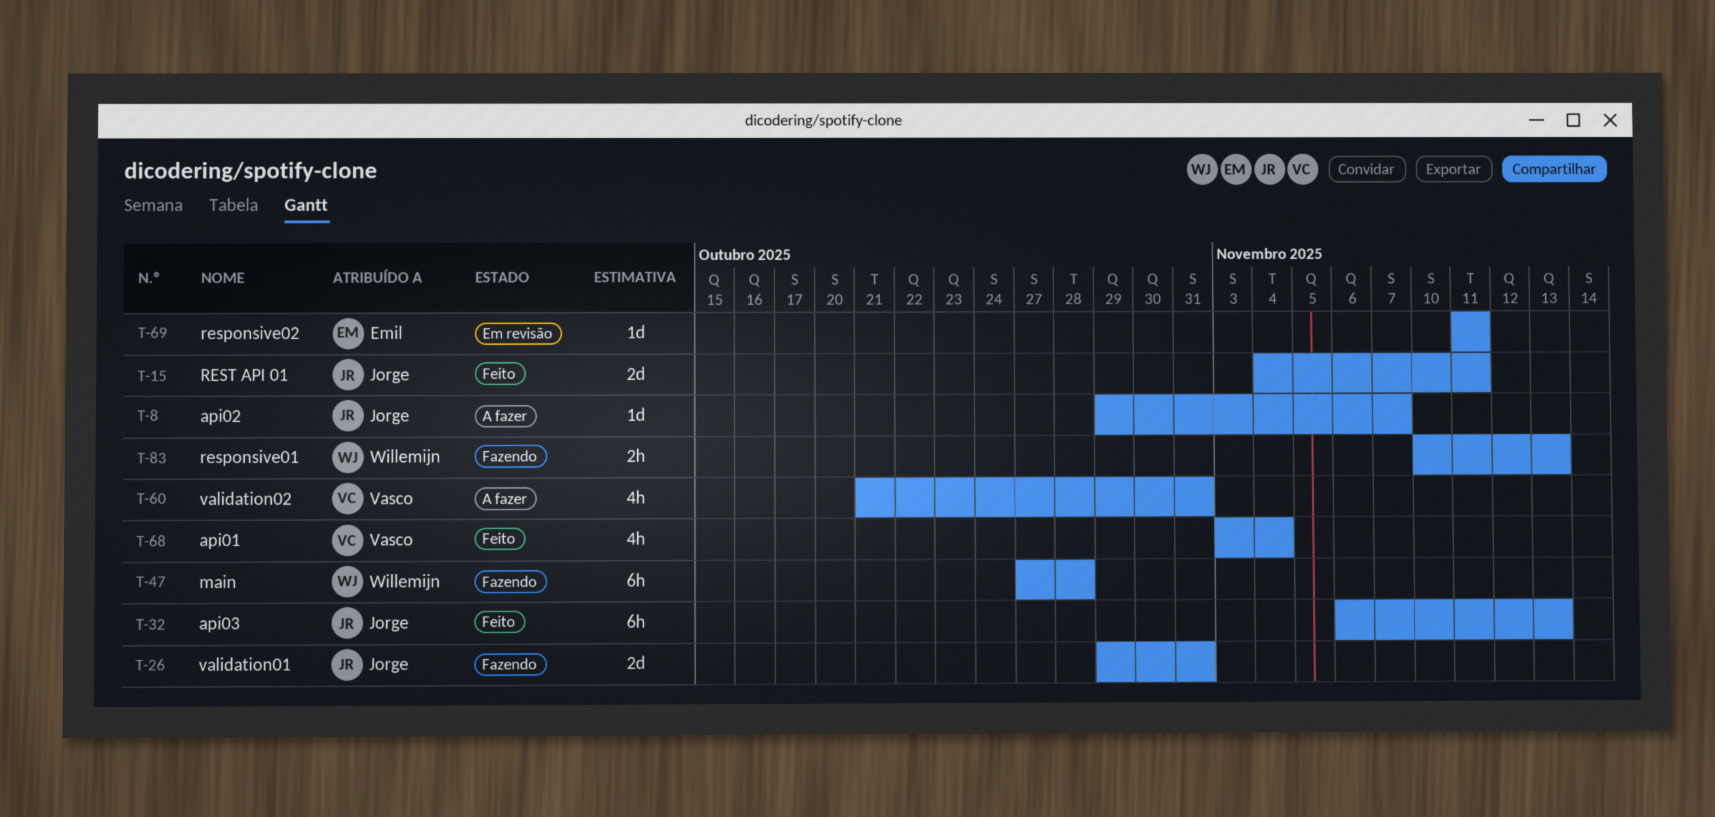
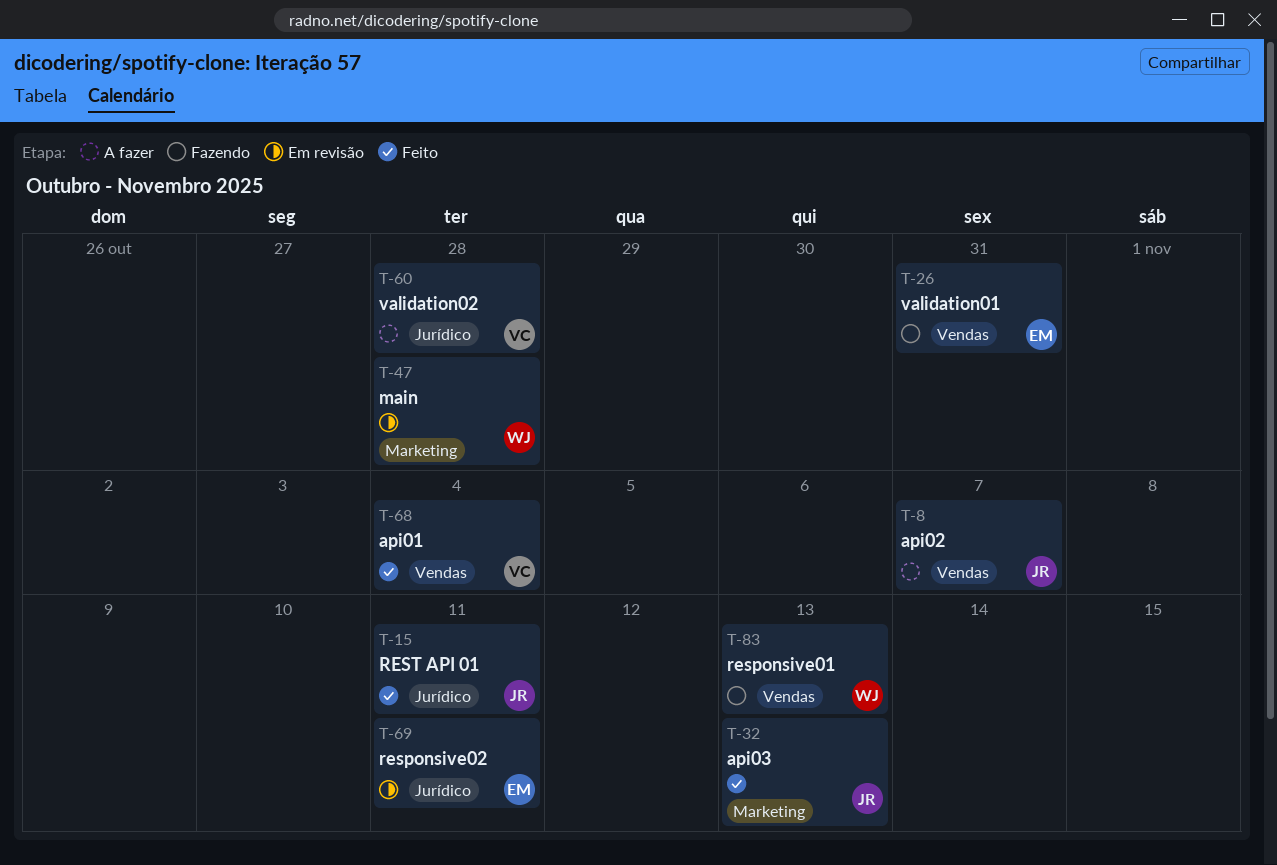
T-26, owner: Jorge -> Emil
T-47, status: Fazendo -> Em revisão
T-60, due: Oct 31 -> Oct 28

